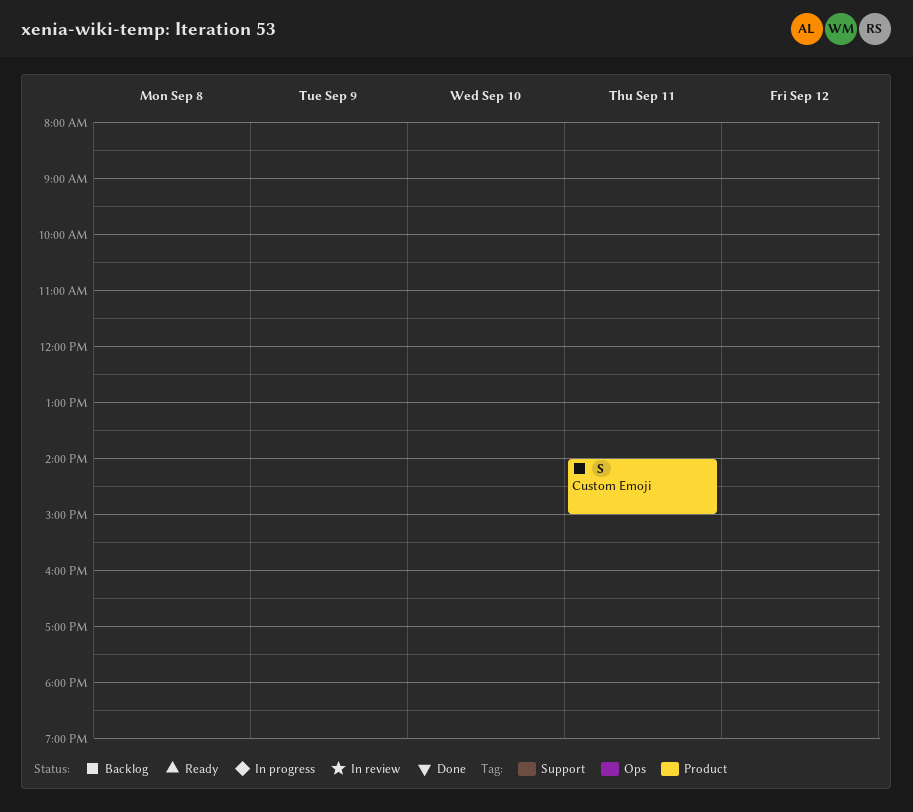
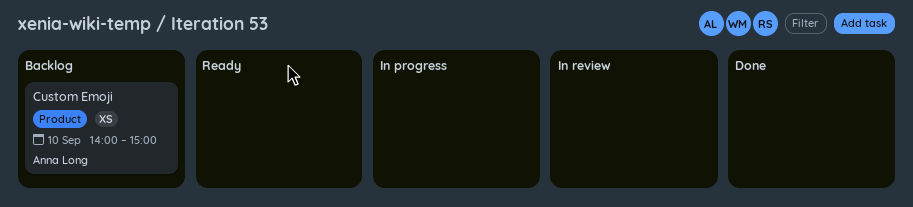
Custom Emoji, estimate: S -> XS
Custom Emoji, day: Sep 11 -> Sep 10

